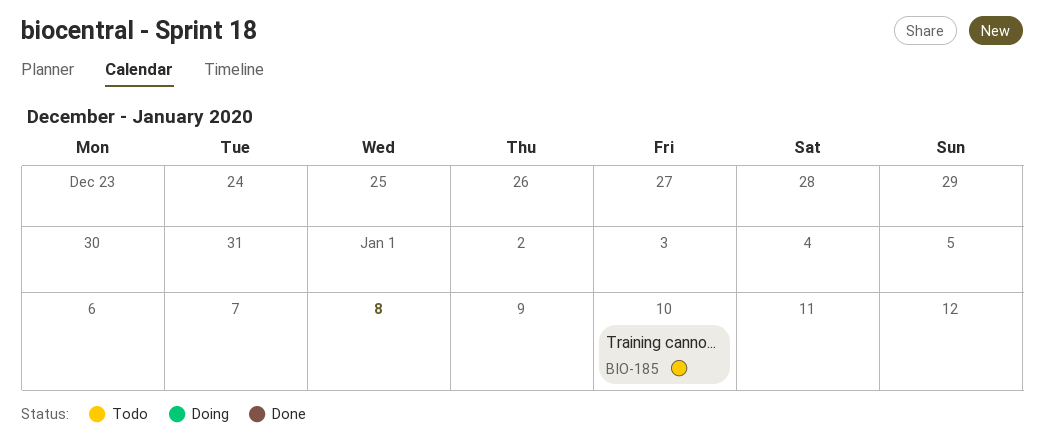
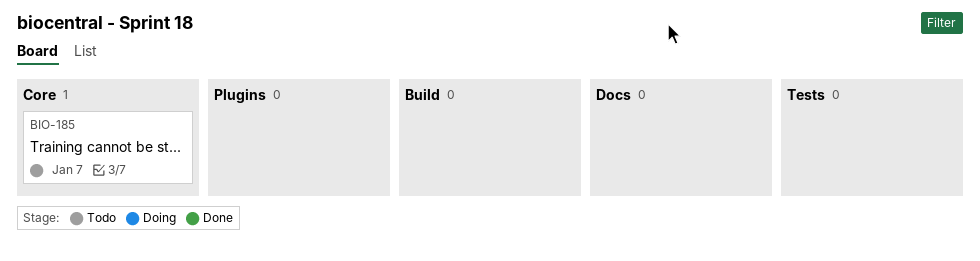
BIO-185, due: Jan 10 -> Jan 7

